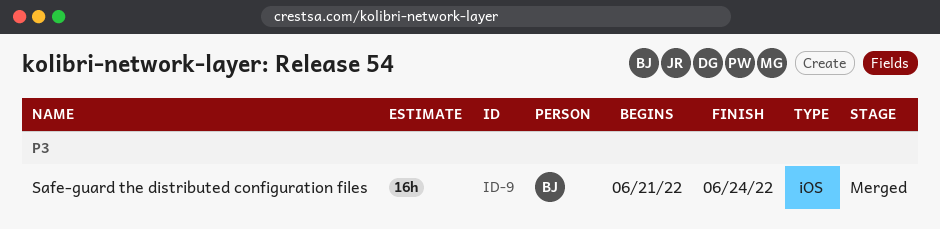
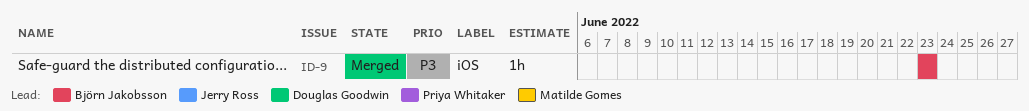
ID-9, estimate: 16h -> 1h
ID-9, start: Jun 21 -> Jun 23
ID-9, due: Jun 24 -> Jun 23

